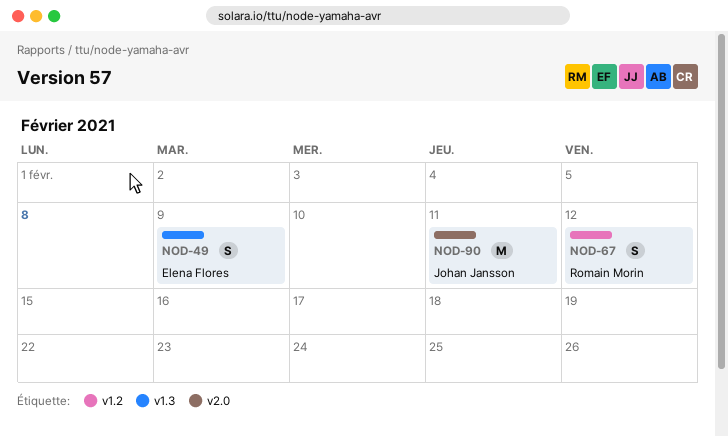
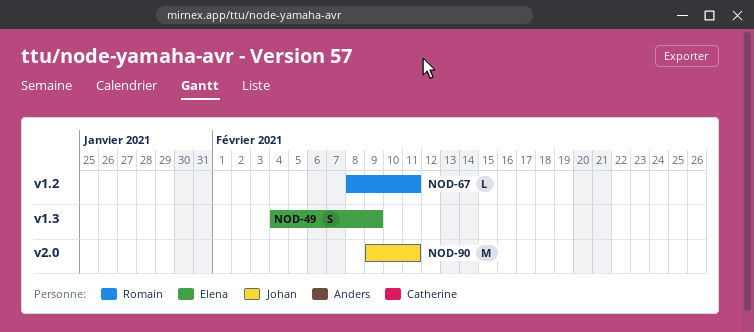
NOD-67, estimate: S -> L
NOD-67, due: Feb 12 -> Feb 11

